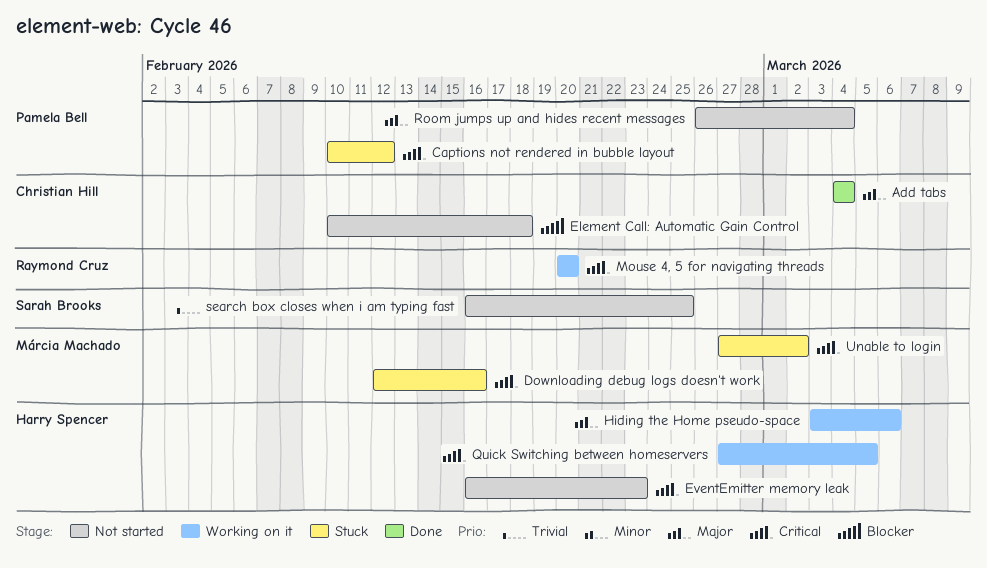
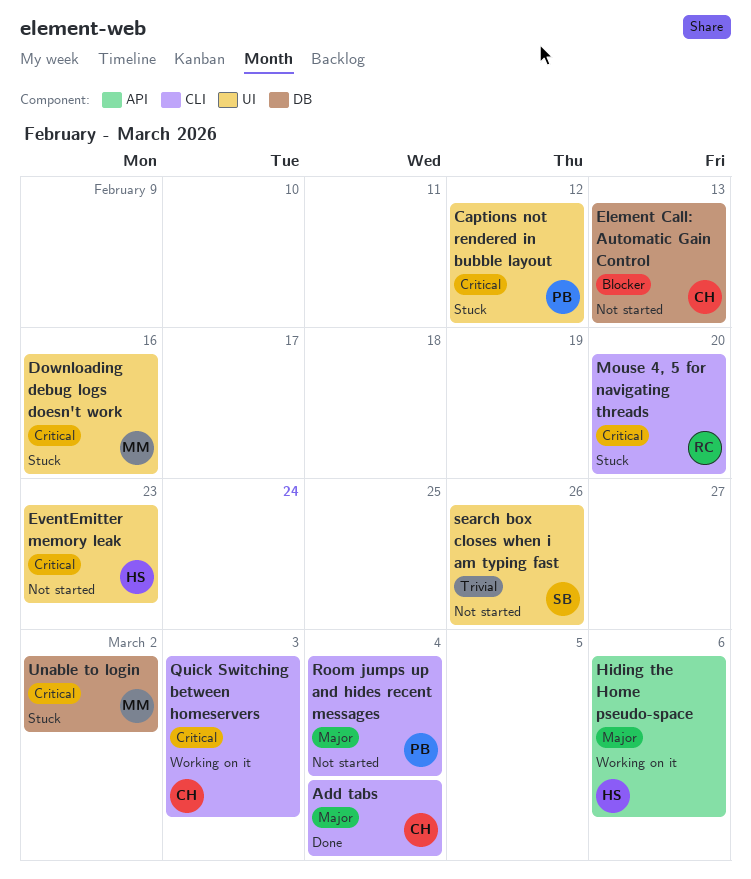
Element Call: Automatic Gain Control, due: Feb 18 -> Feb 13
Mouse 4, 5 for navigating threads, status: Working on it -> Stuck
Quick Switching between homeservers, owner: Harry Spencer -> Christian Hill
Quick Switching between homeservers, due: Mar 5 -> Mar 3
search box closes when i am typing fast, due: Feb 25 -> Feb 26

